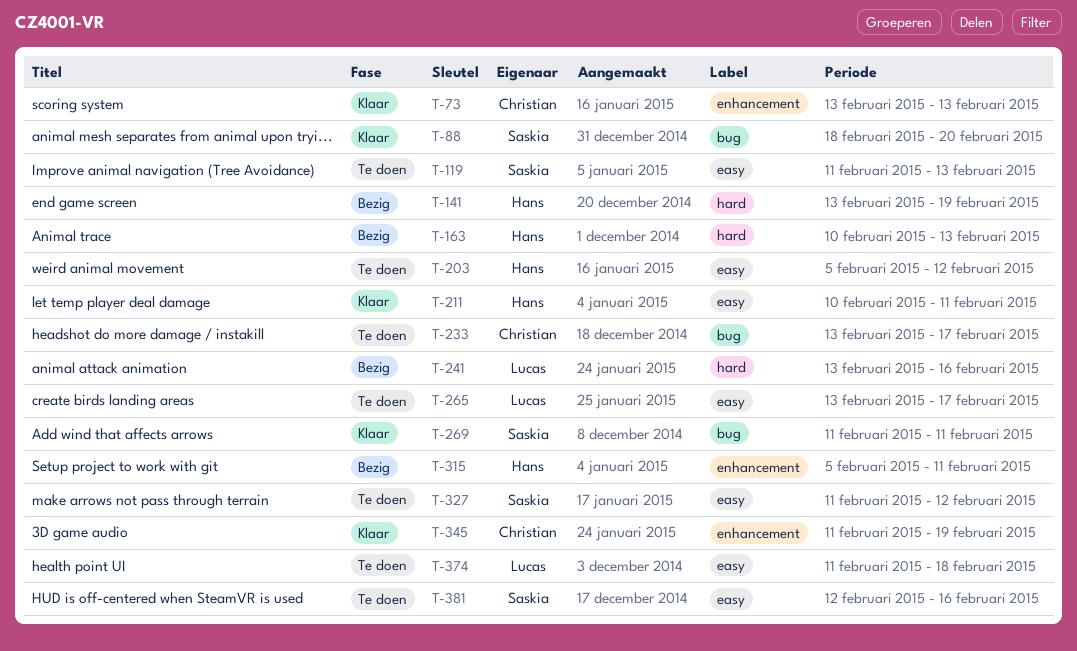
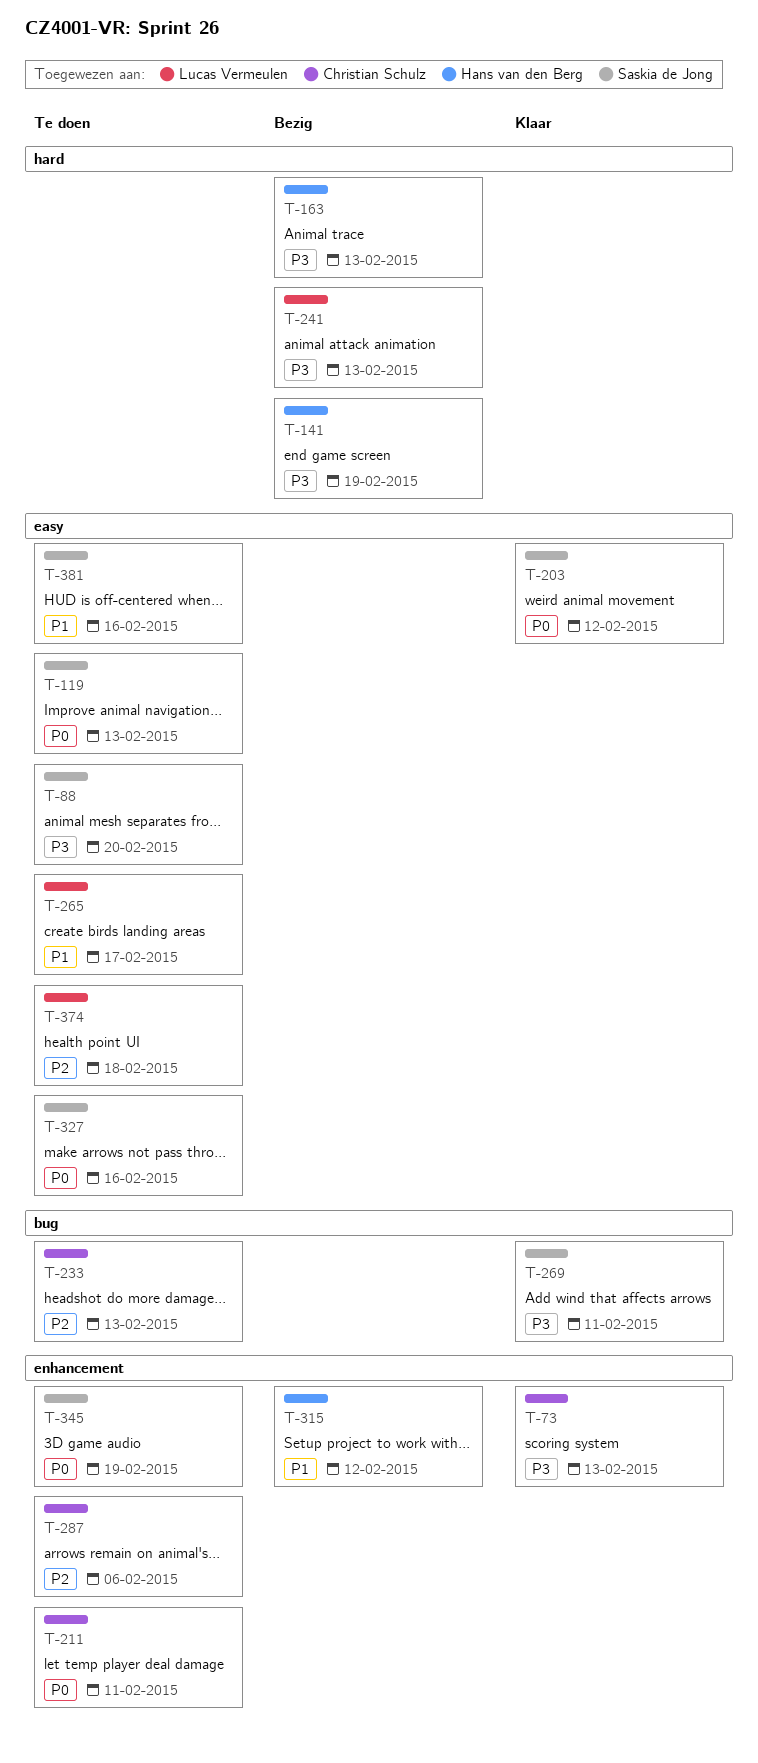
T-88, status: Klaar -> Te doen
T-88, label: bug -> easy
T-203, status: Te doen -> Klaar
T-203, owner: Hans van den Berg -> Saskia de Jong
T-211, status: Klaar -> Te doen
T-211, owner: Hans van den Berg -> Christian Schulz
T-211, label: easy -> enhancement
T-233, due: Feb 17 -> Feb 13
T-241, due: Feb 16 -> Feb 13
T-287: none -> present
T-315, due: Feb 11 -> Feb 12
T-327, due: Feb 12 -> Feb 16
T-345, status: Klaar -> Te doen
T-345, owner: Christian Schulz -> Saskia de Jong

